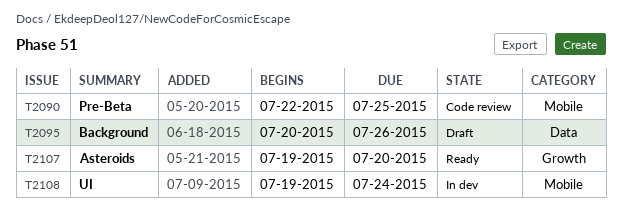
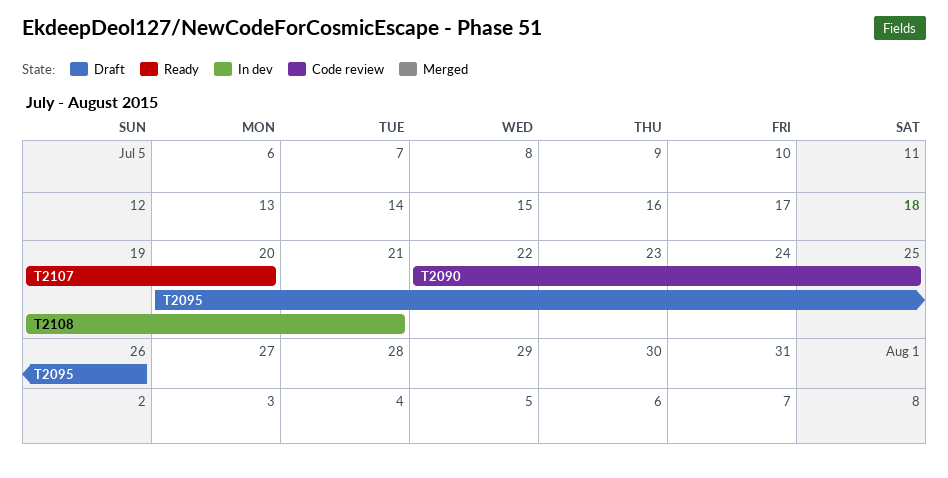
T2108, due: Jul 24 -> Jul 21

